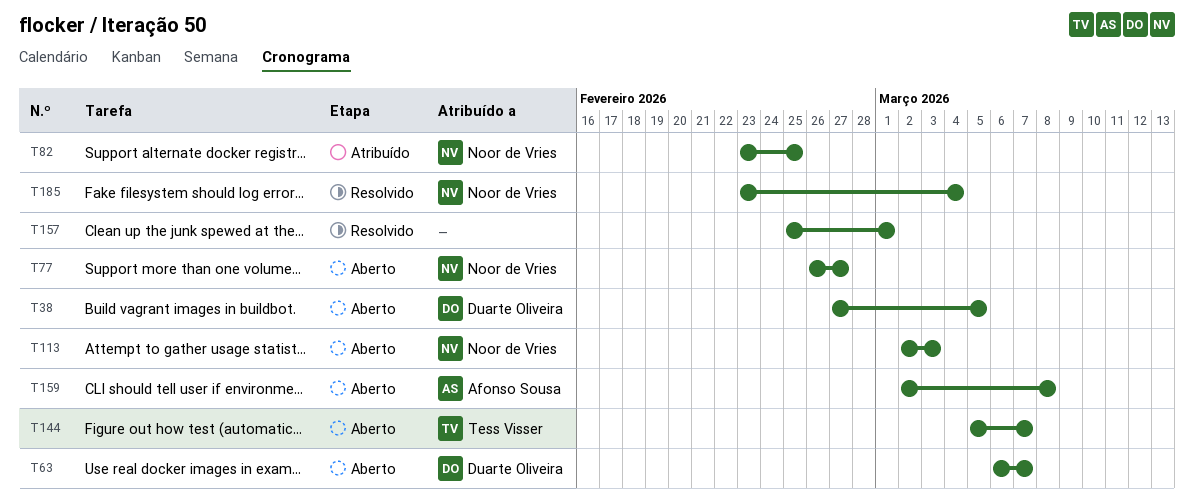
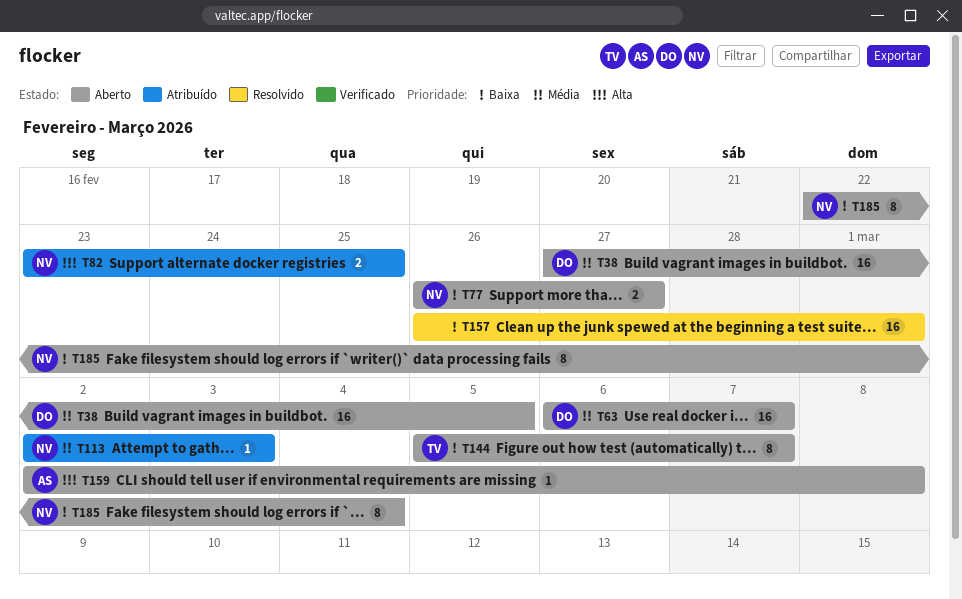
T113, status: Aberto -> Atribuído
T157, start: Feb 25 -> Feb 26
T185, status: Resolvido -> Aberto
T185, start: Feb 23 -> Feb 22

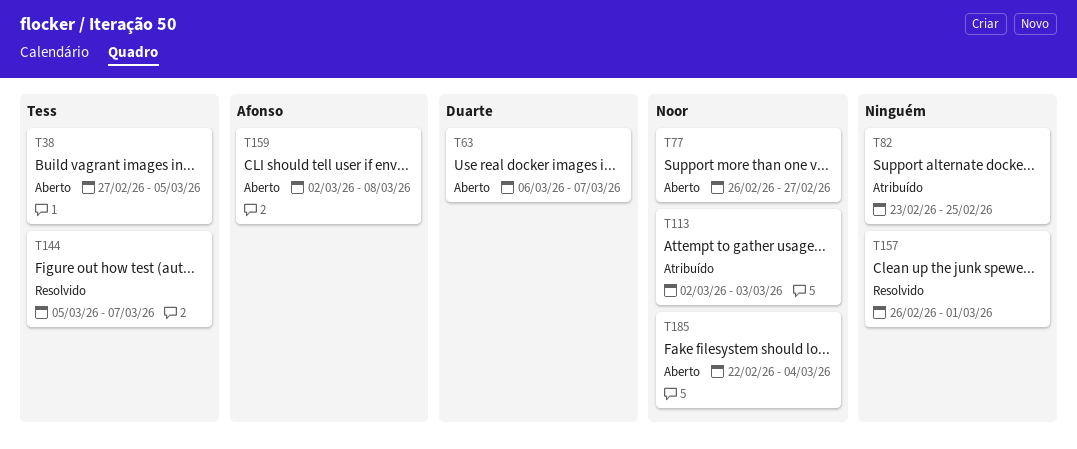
T38, owner: Duarte -> Tess
T82, owner: Noor -> none
T144, status: Aberto -> Resolvido

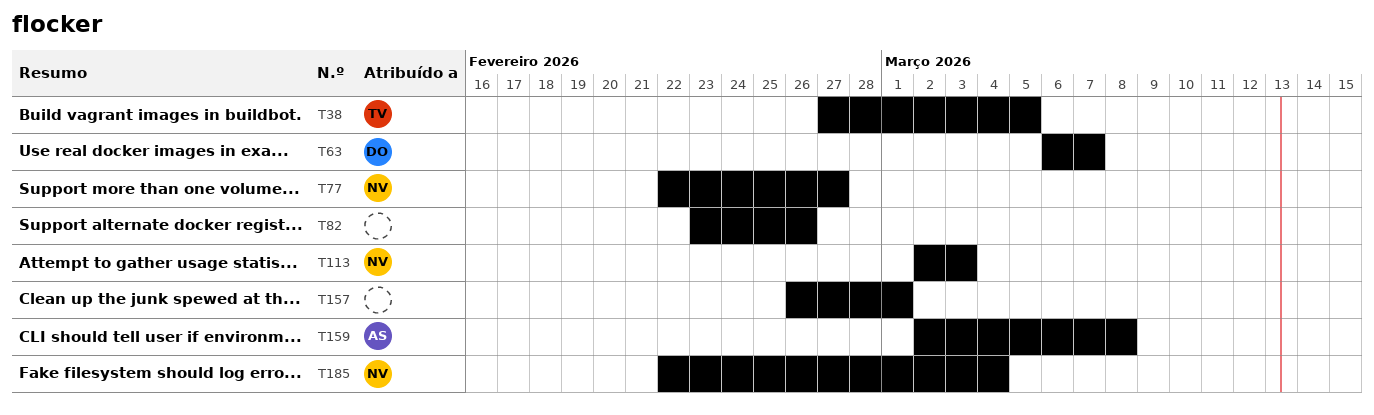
T77, start: Feb 26 -> Feb 22
T82, due: Feb 25 -> Feb 26
T144: present -> none

